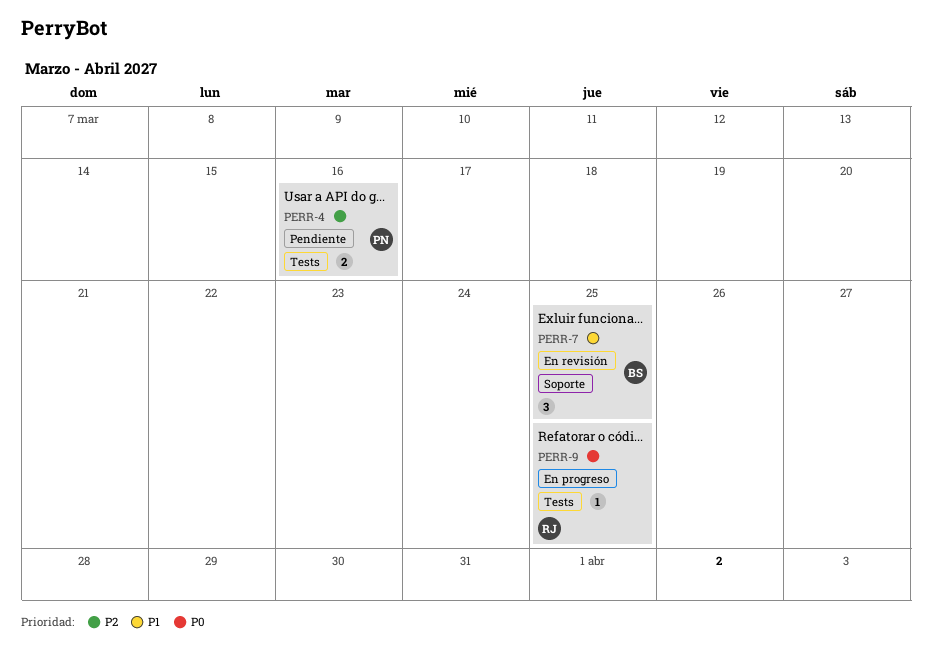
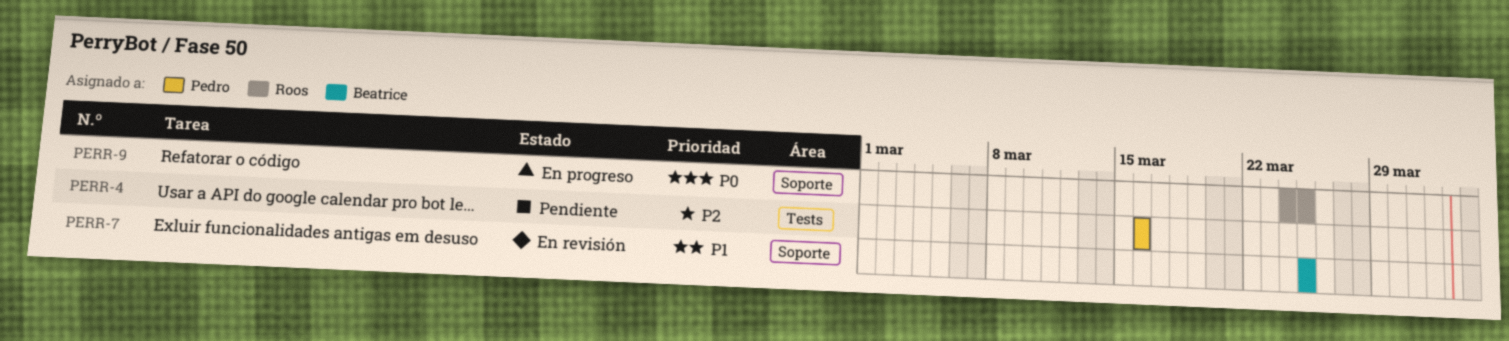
PERR-9, label: Tests -> Soporte

